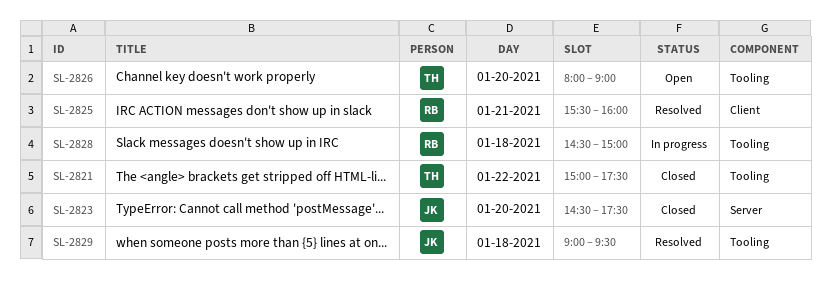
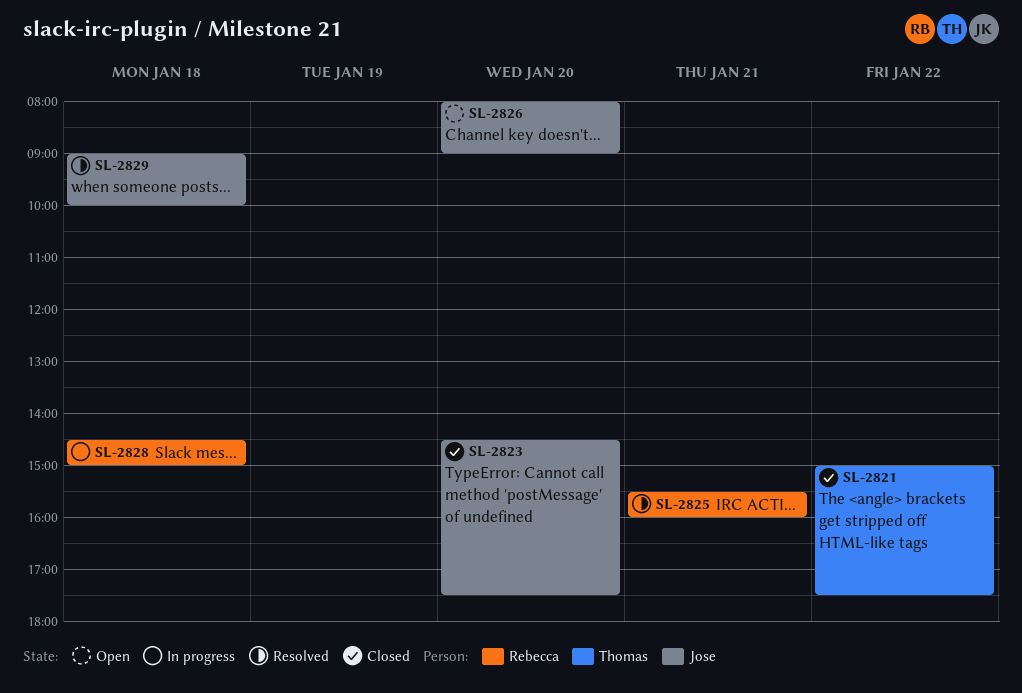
SL-2826, owner: Thomas -> Jose
SL-2829, ends: 09:30 -> 10:00

